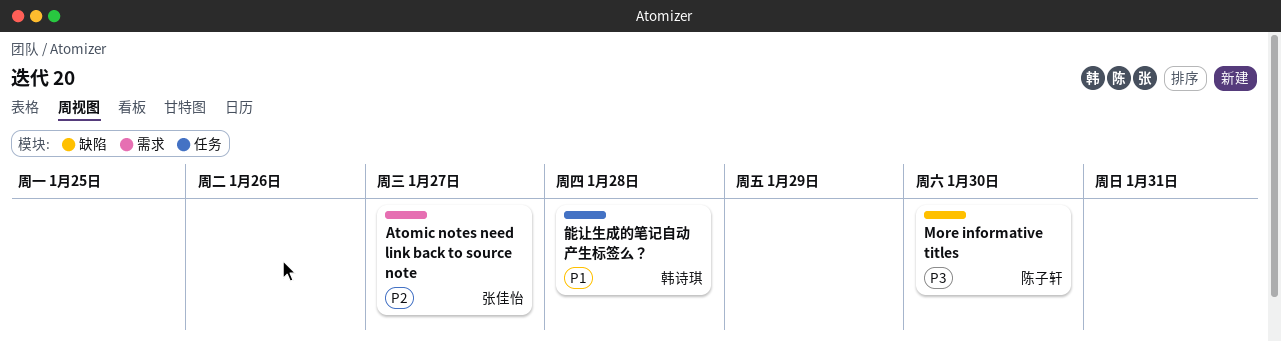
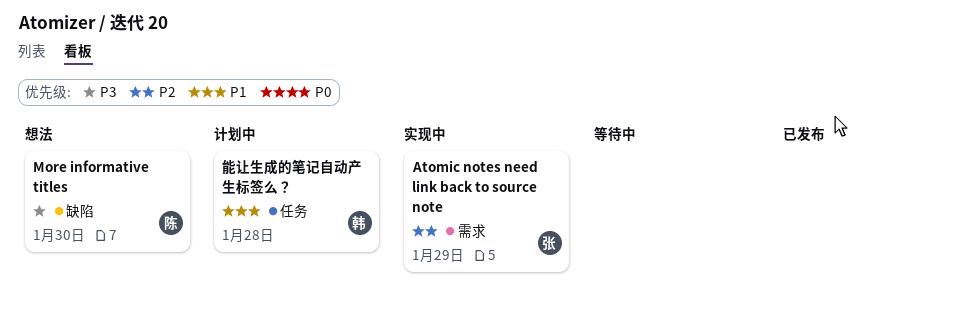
Atomic notes need link back to source note, due: Jan 27 -> Jan 29

